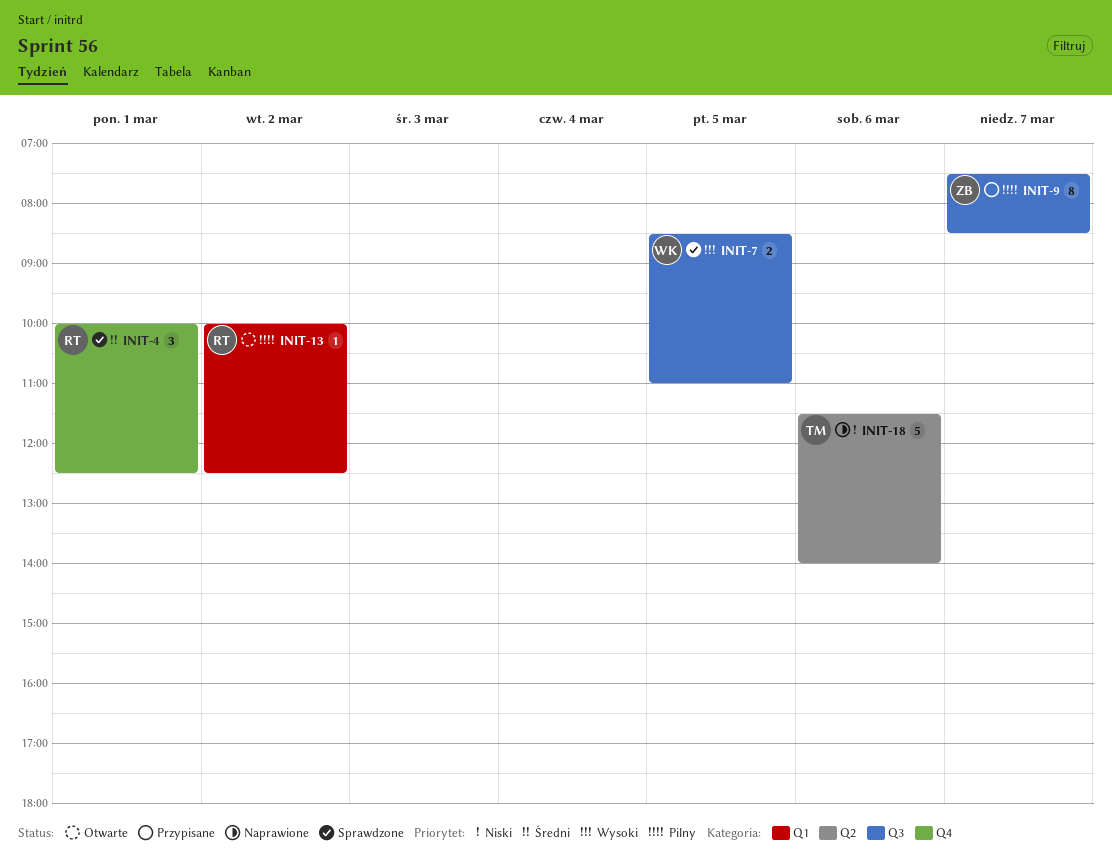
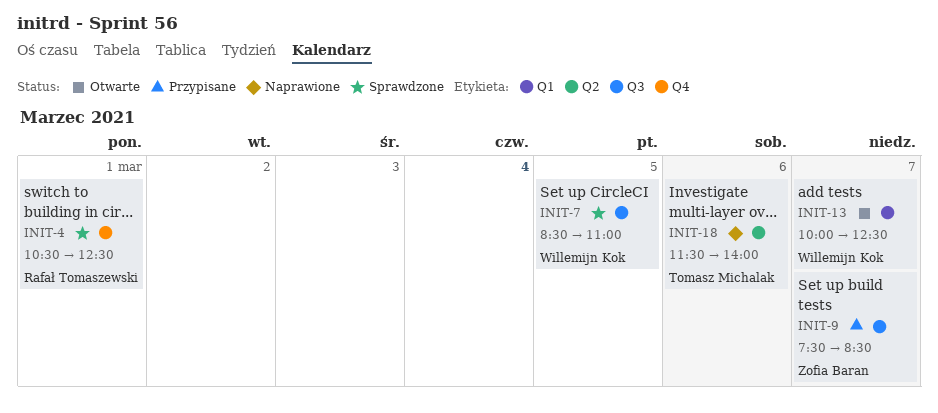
INIT-4, begins: 10:00 -> 10:30
INIT-13, owner: Rafał Tomaszewski -> Willemijn Kok
INIT-13, day: Mar 2 -> Mar 7

